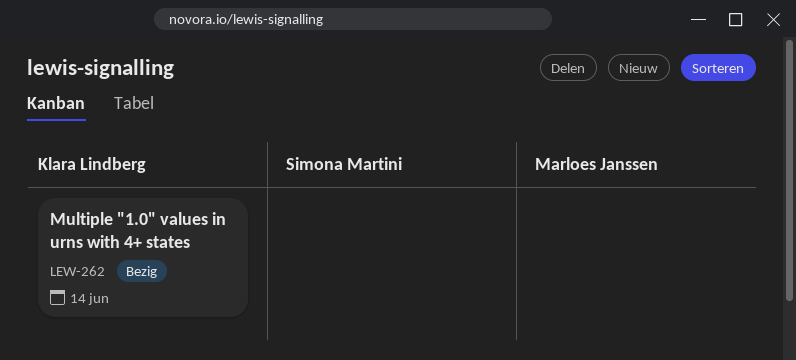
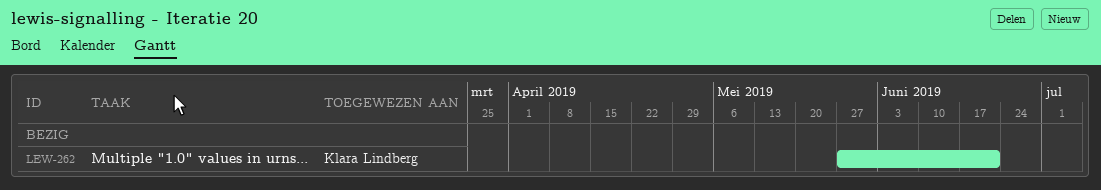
LEW-262, due: Jun 14 -> Jun 21

